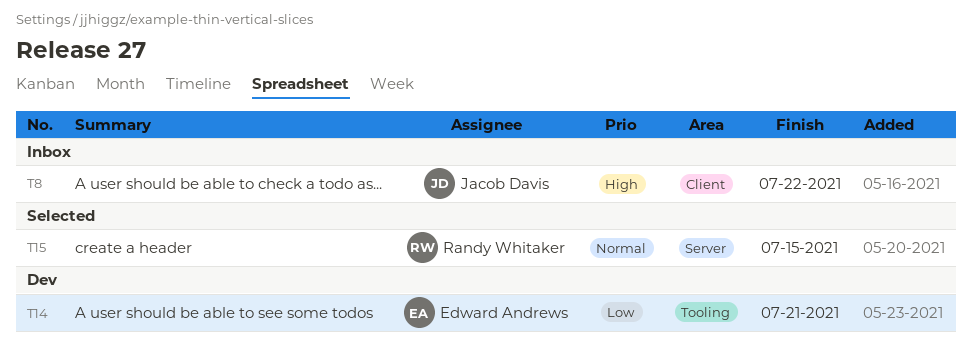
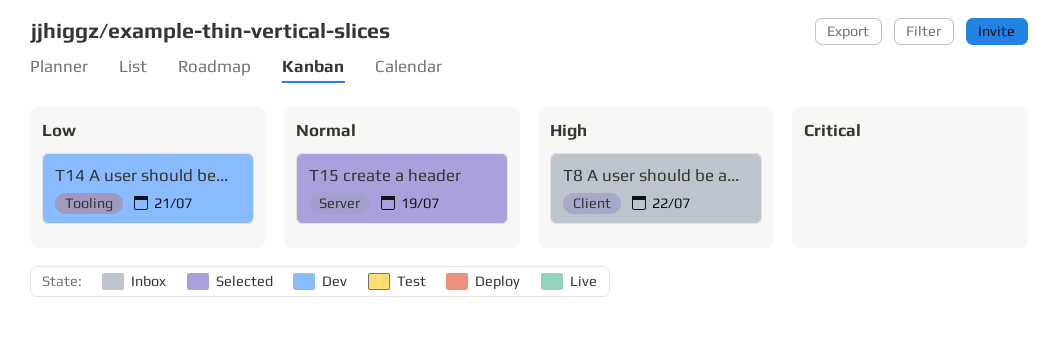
T15, due: Jul 15 -> Jul 19

